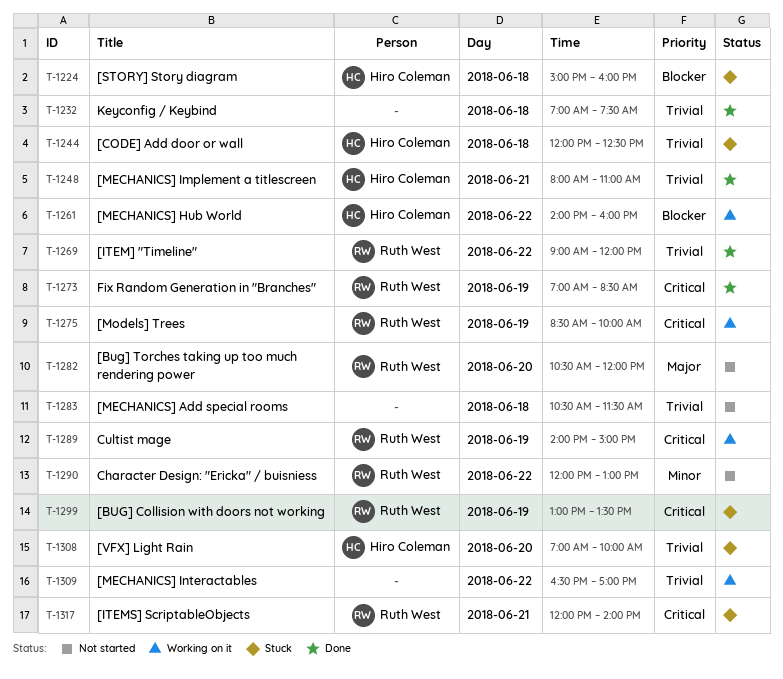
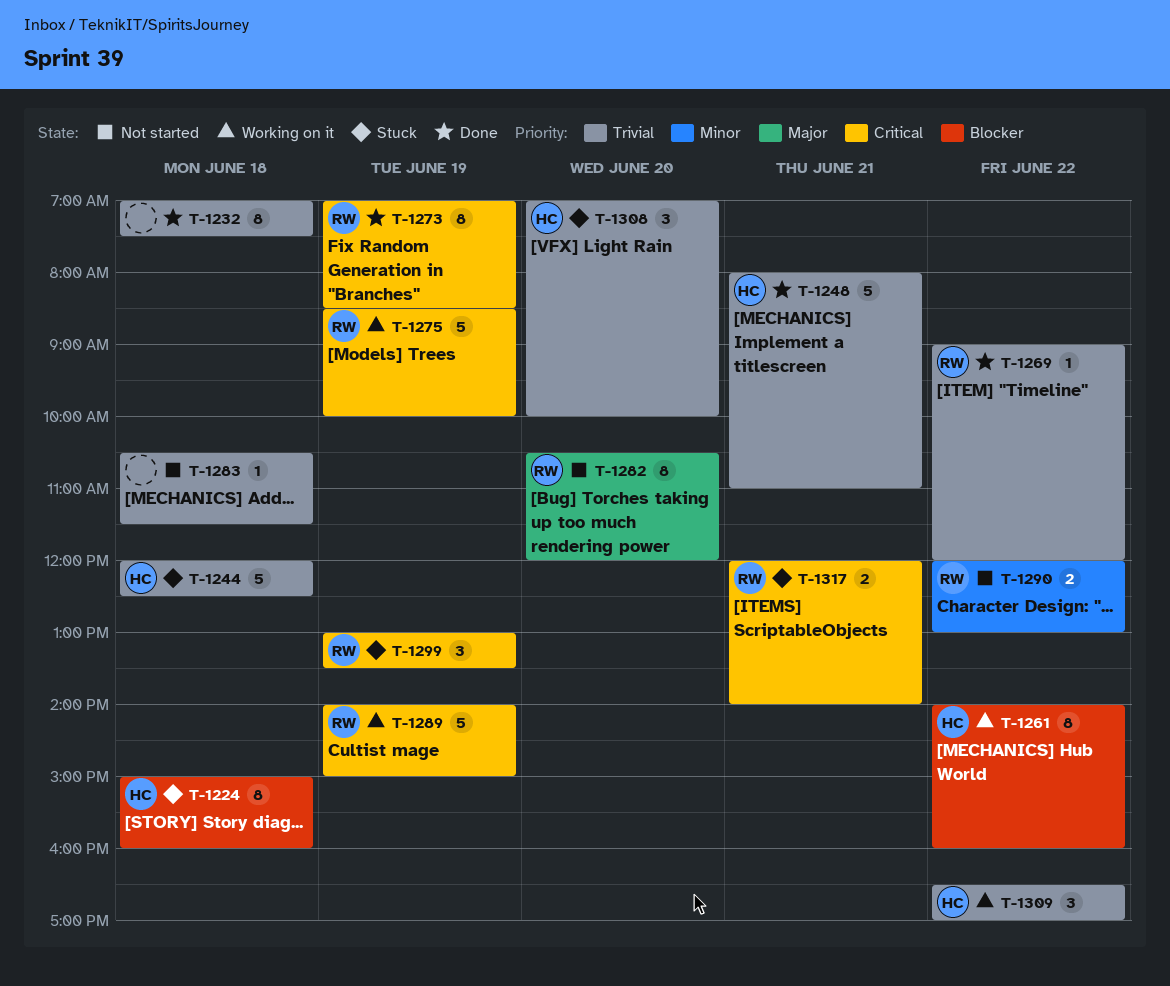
T-1309, owner: none -> Hiro Coleman

